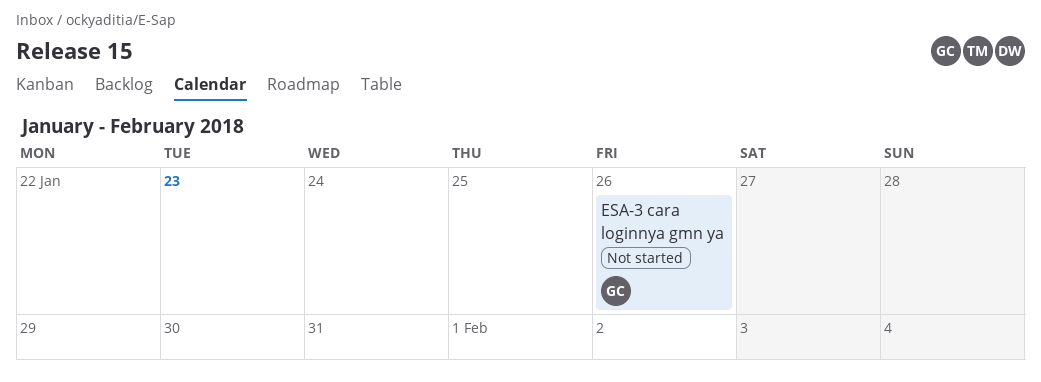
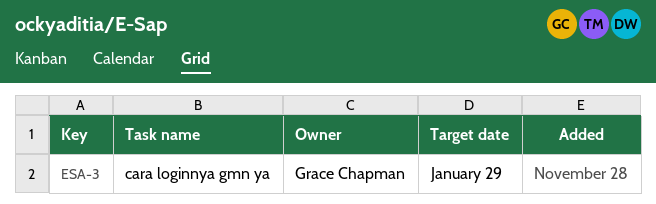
ESA-3, due: Jan 26 -> Jan 29

